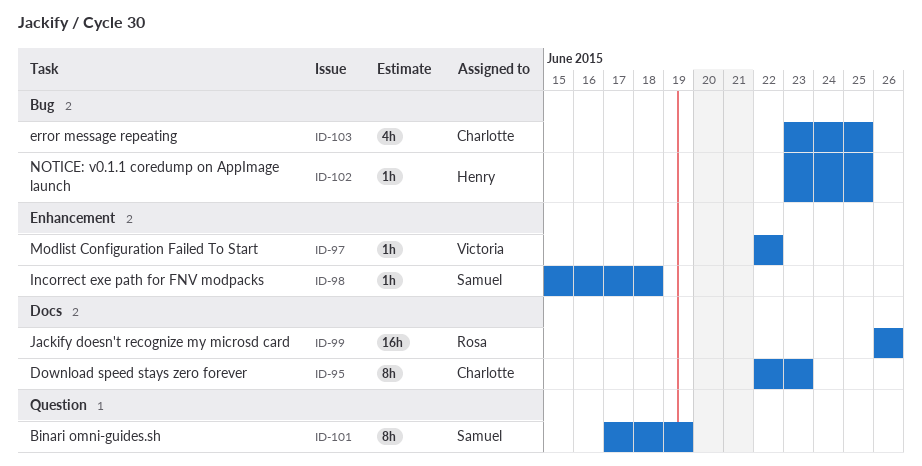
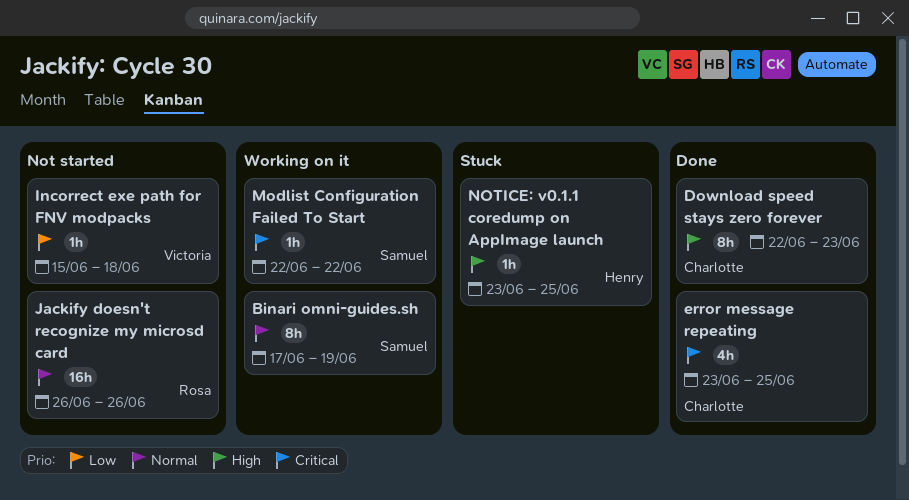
Incorrect exe path for FNV modpacks, owner: Samuel -> Victoria
Modlist Configuration Failed To Start, owner: Victoria -> Samuel

